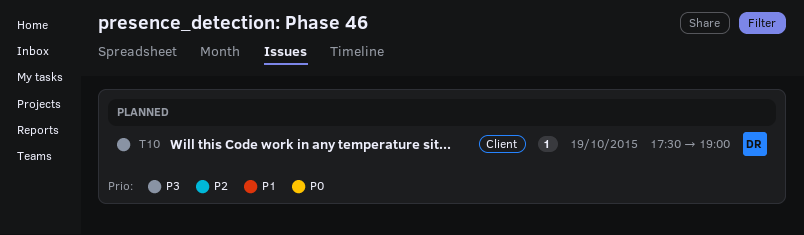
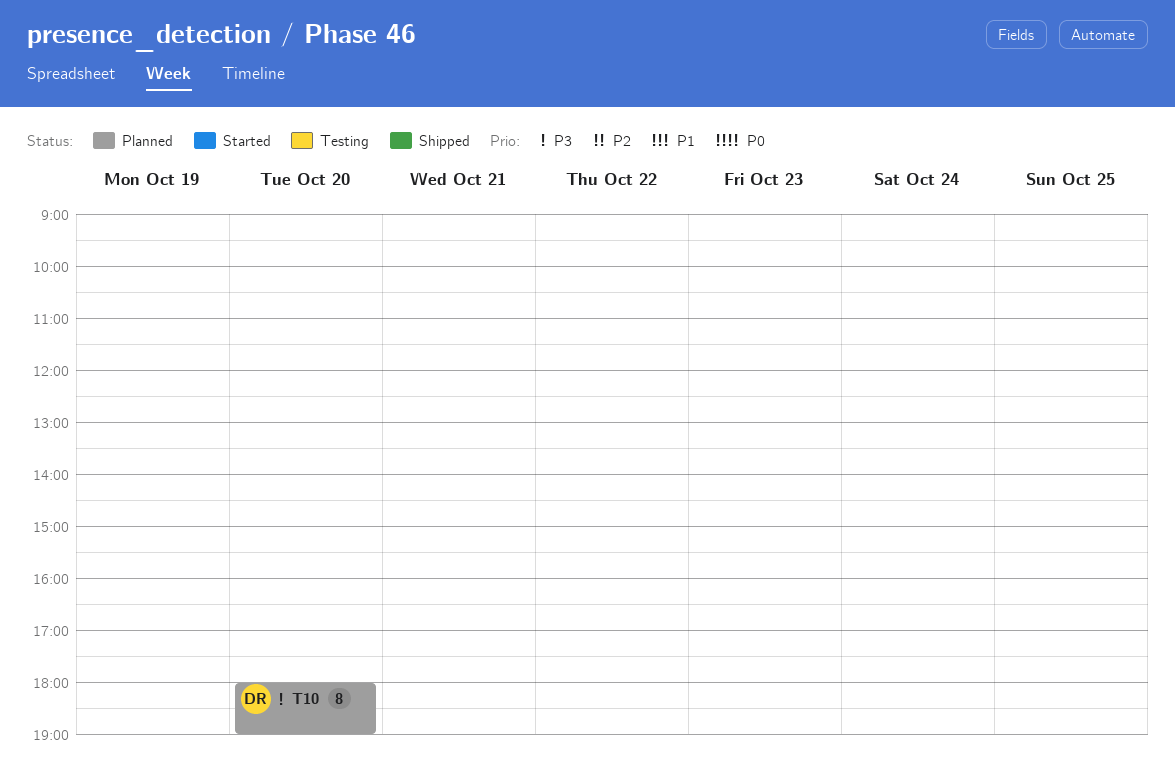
T10, estimate: 1 -> 8
T10, day: Oct 19 -> Oct 20
T10, begins: 17:30 -> 18:00

